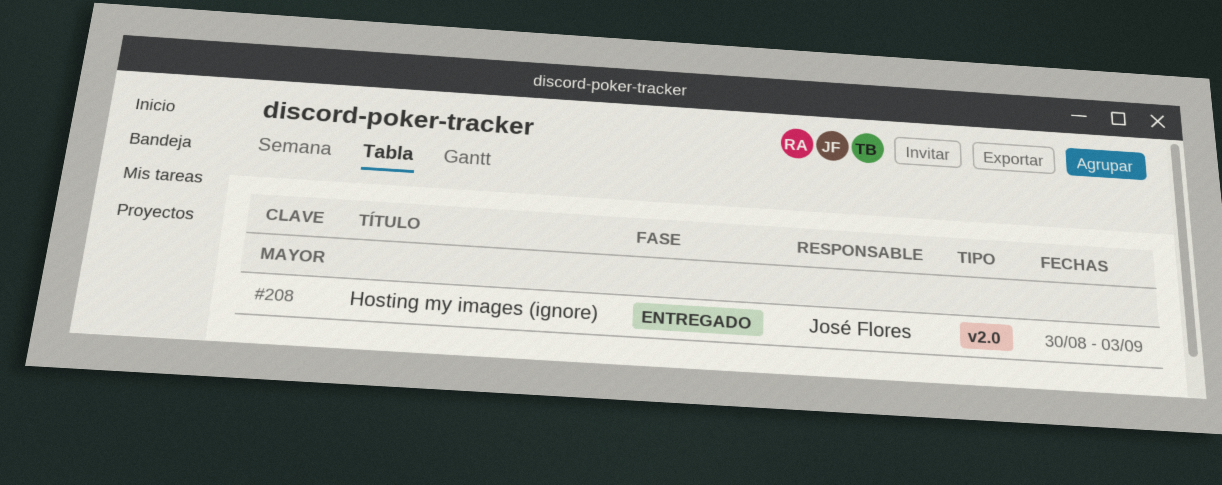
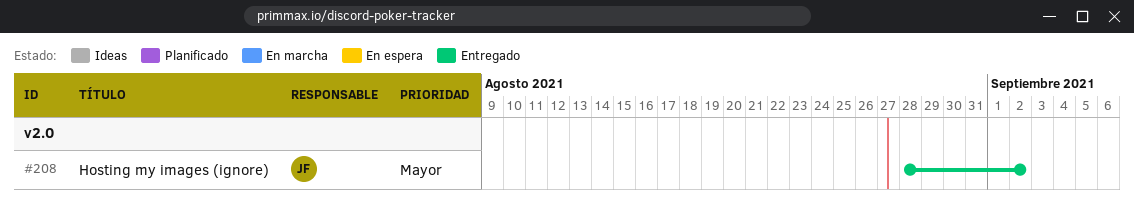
#208, start: Aug 30 -> Aug 28
#208, due: Sep 3 -> Sep 2

